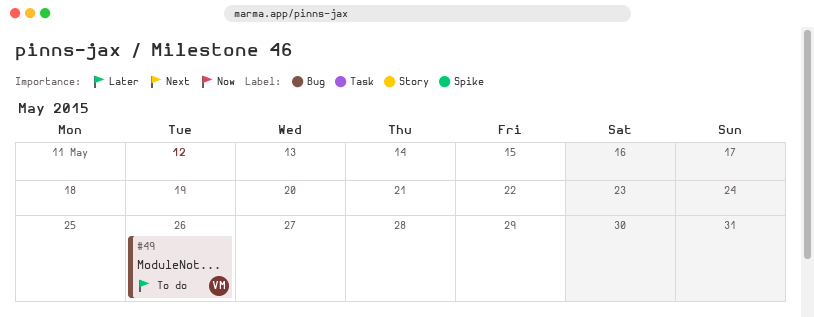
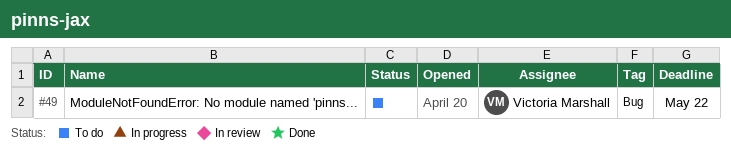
#49, due: May 26 -> May 22

